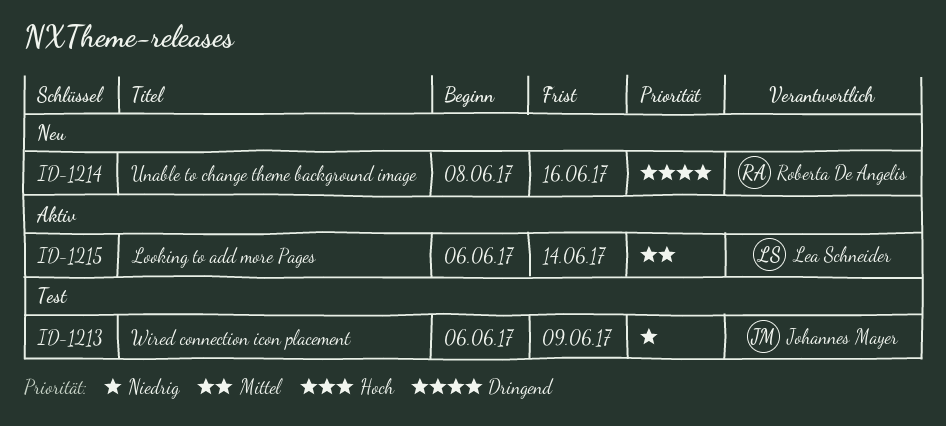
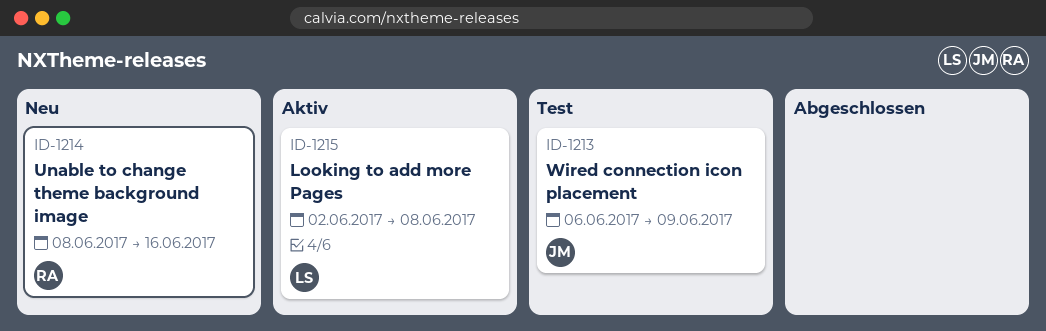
ID-1215, start: Jun 6 -> Jun 2
ID-1215, due: Jun 14 -> Jun 8

